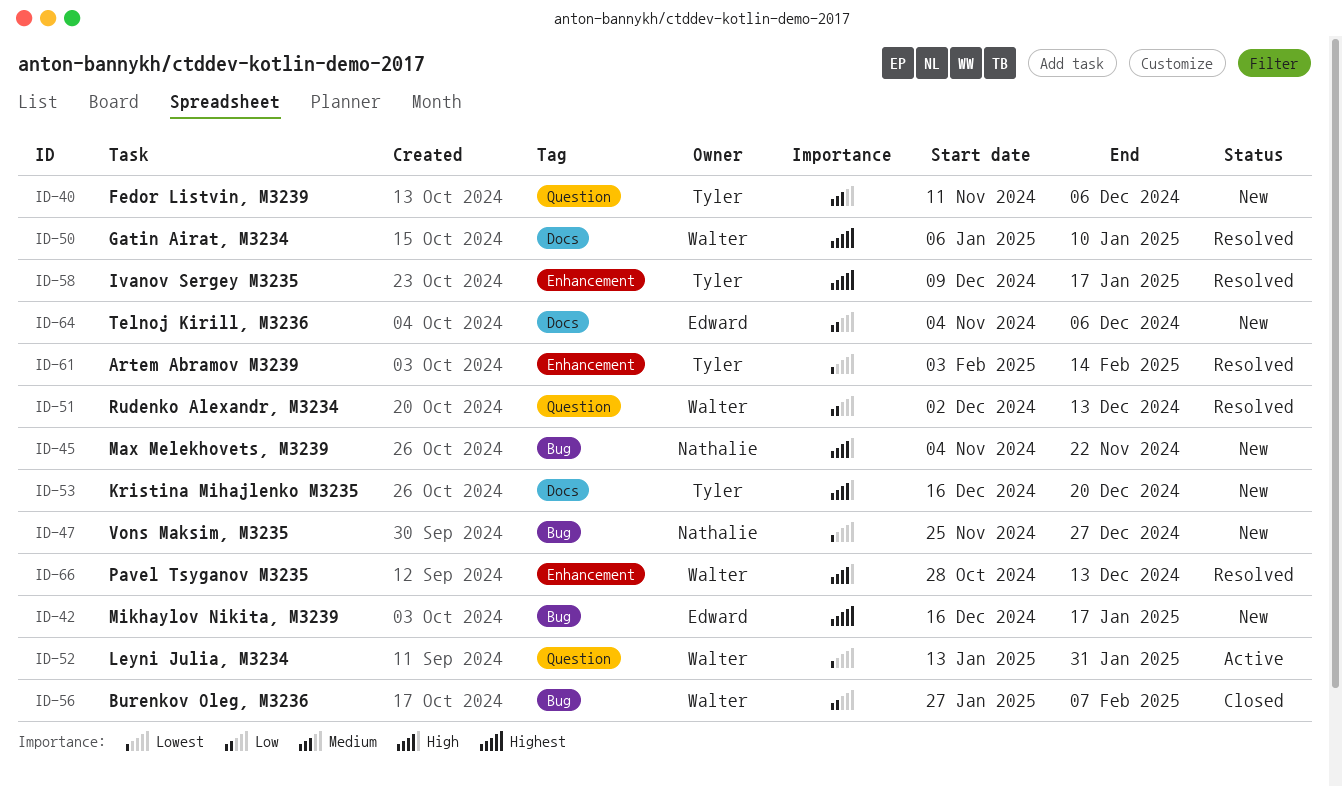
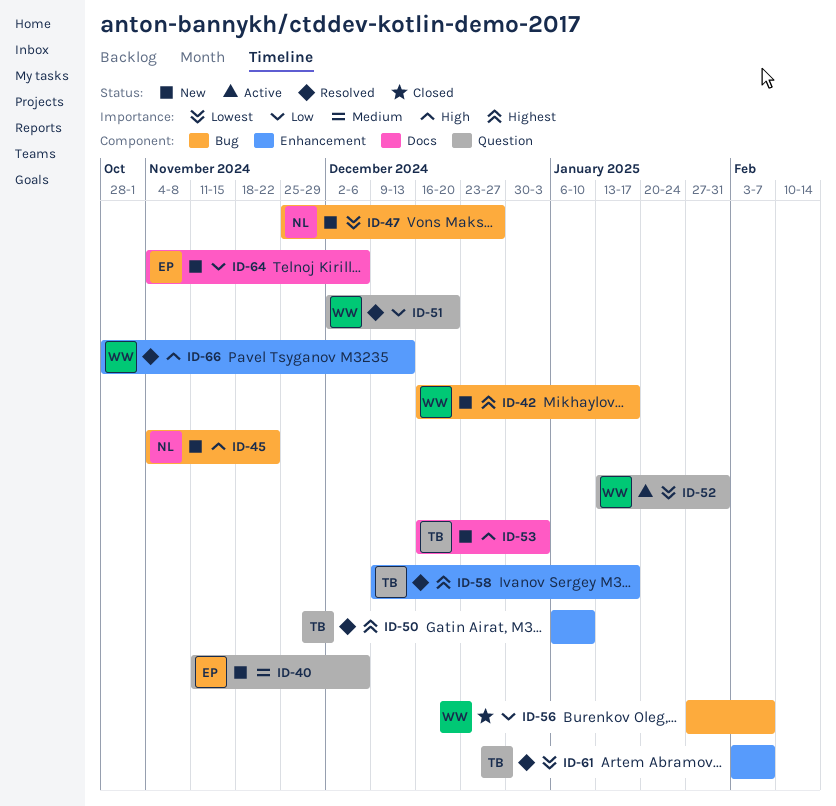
ID-40, owner: Tyler -> Edward
ID-42, owner: Edward -> Walter
ID-50, owner: Walter -> Tyler
ID-50, label: Docs -> Enhancement
ID-51, due: Dec 13 -> Dec 20
ID-53, due: Dec 20 -> Jan 3
ID-61, due: Feb 14 -> Feb 7

